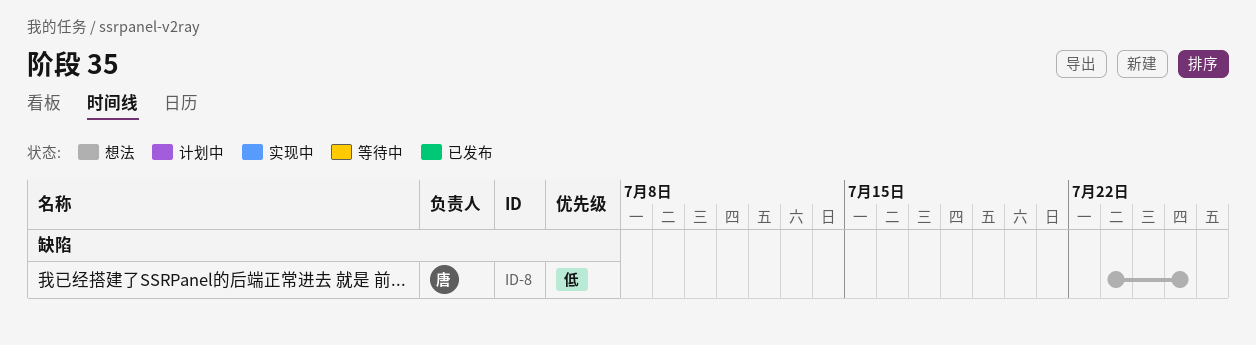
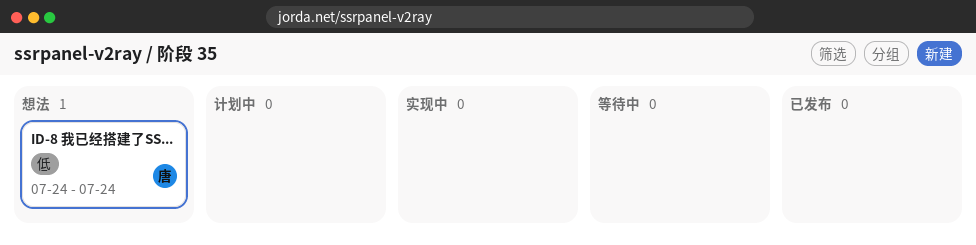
ID-8, start: Jul 23 -> Jul 24
ID-8, due: Jul 25 -> Jul 24

